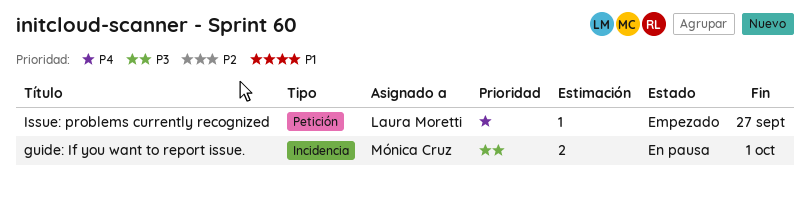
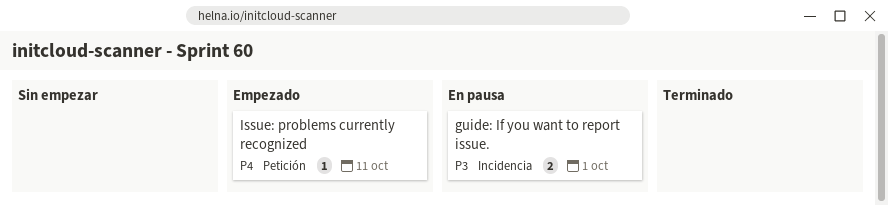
Issue: problems currently recognized, due: Sep 27 -> Oct 11

